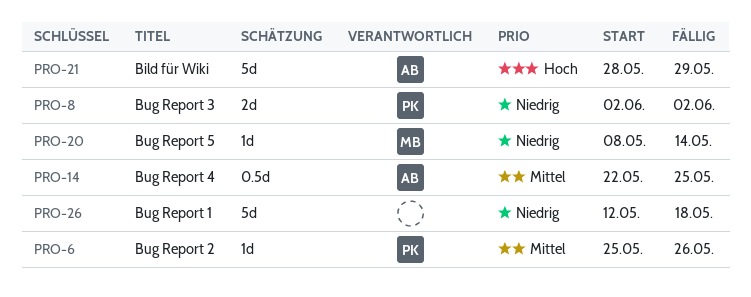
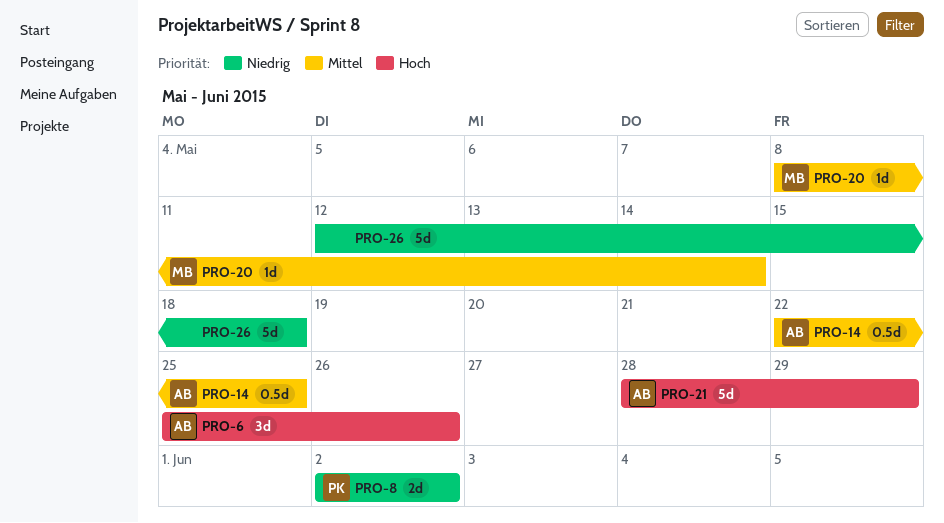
PRO-6, owner: PK -> AB
PRO-6, priority: Mittel -> Hoch
PRO-6, estimate: 1d -> 3d
PRO-20, priority: Niedrig -> Mittel

